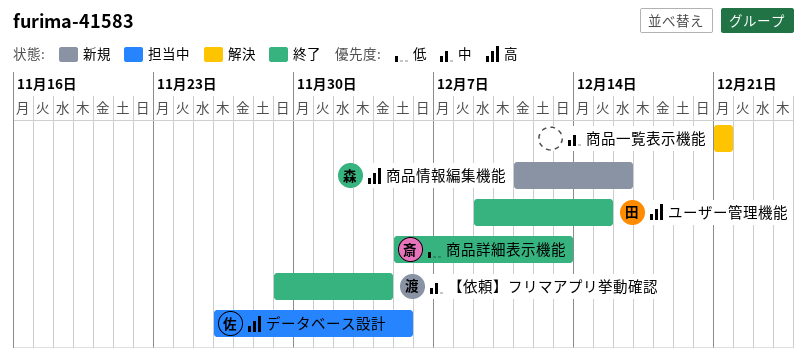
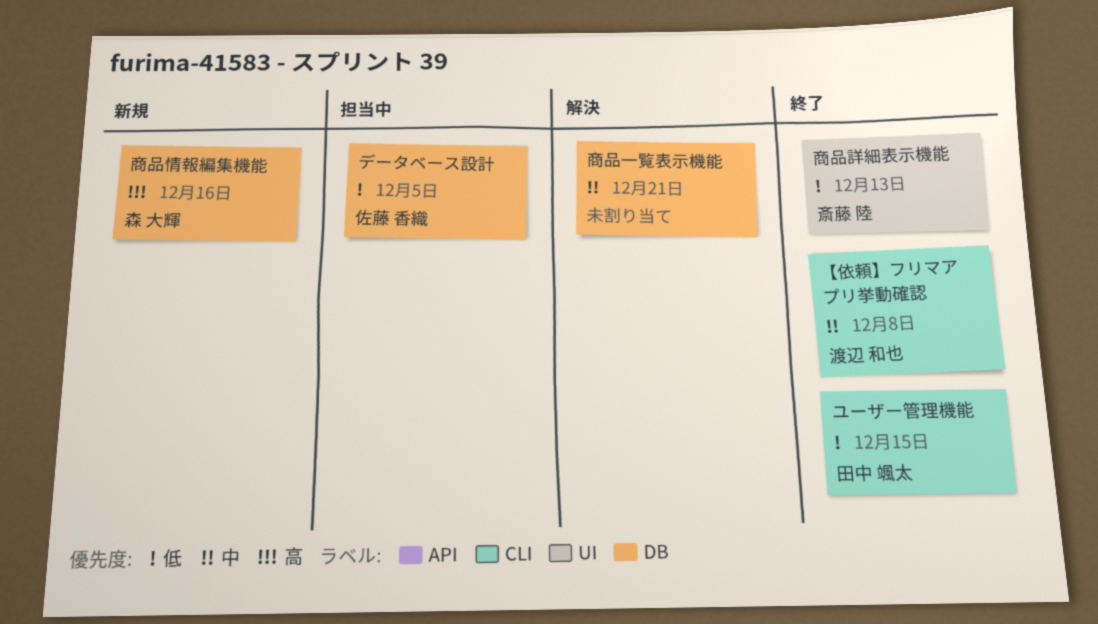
【依頼】フリマアプリ挙動確認, due: Dec 4 -> Dec 8
データベース設計, priority: 高 -> 低
ユーザー管理機能, priority: 高 -> 低

